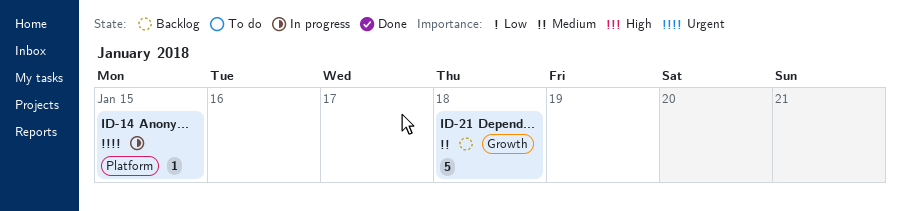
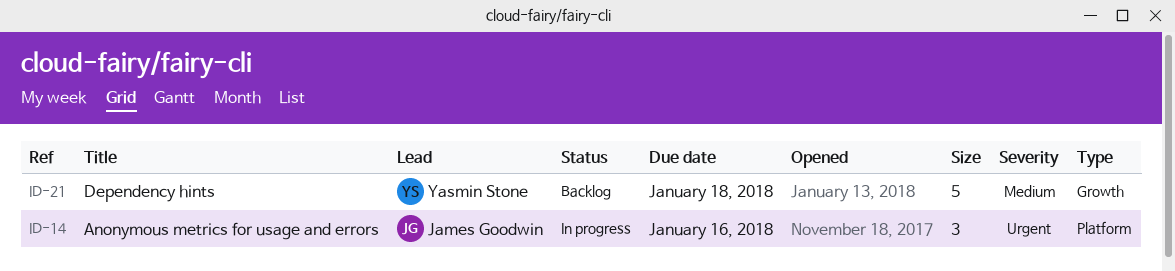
ID-14, estimate: 1 -> 3
ID-14, due: Jan 15 -> Jan 16

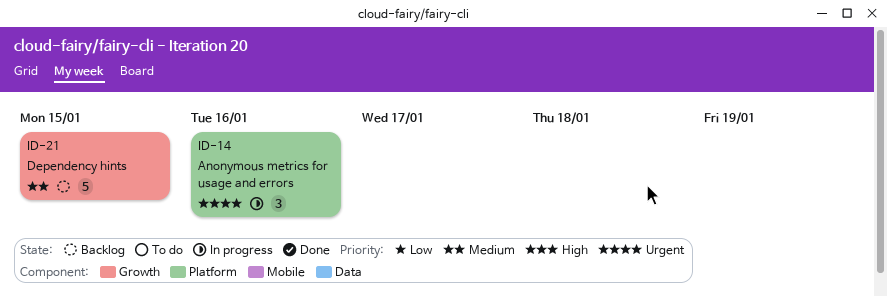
ID-21, due: Jan 18 -> Jan 15

